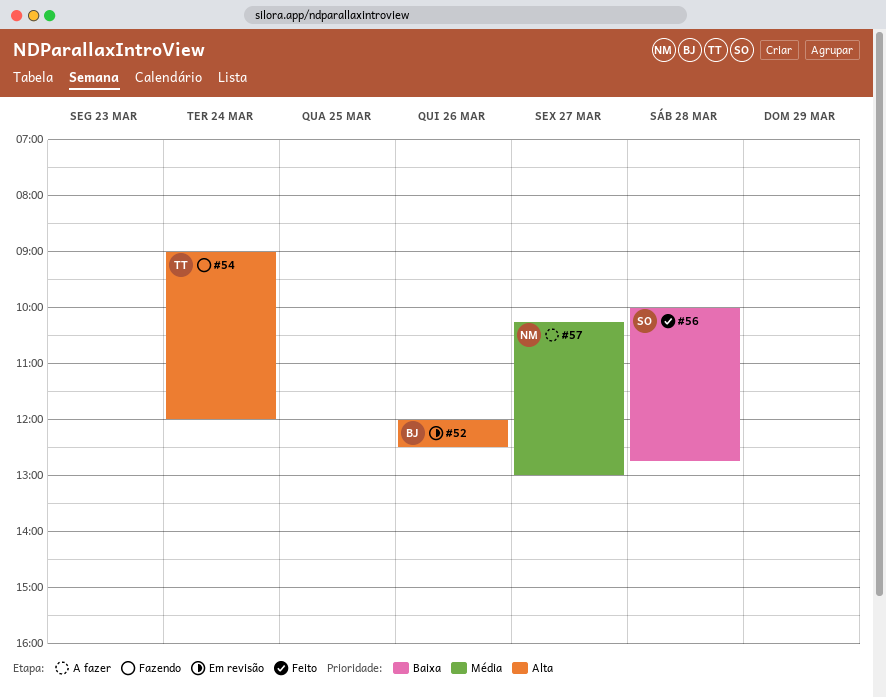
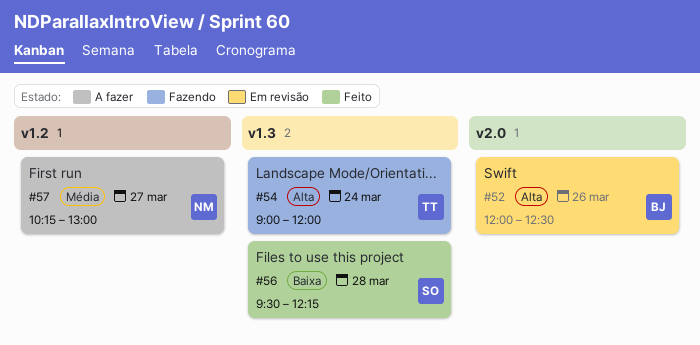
#56, begins: 10:00 -> 09:30
#56, ends: 12:45 -> 12:15

